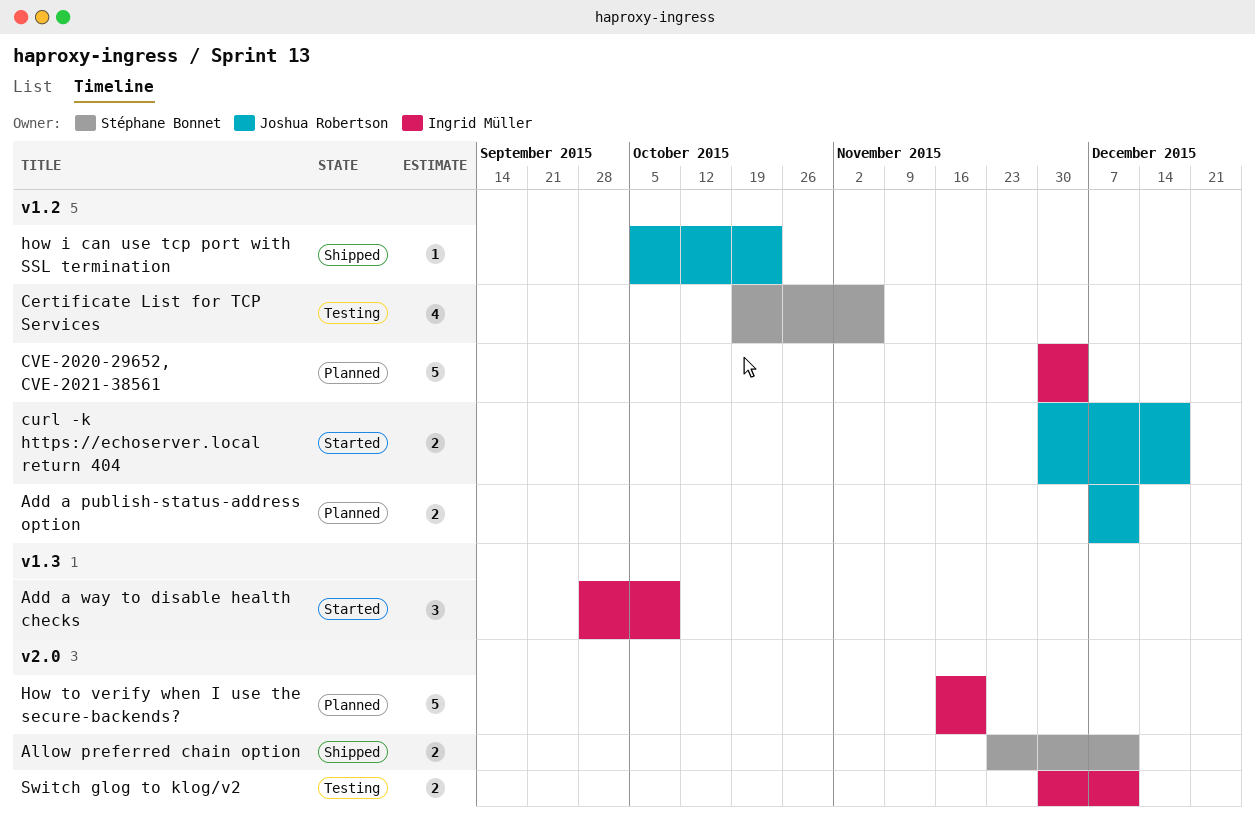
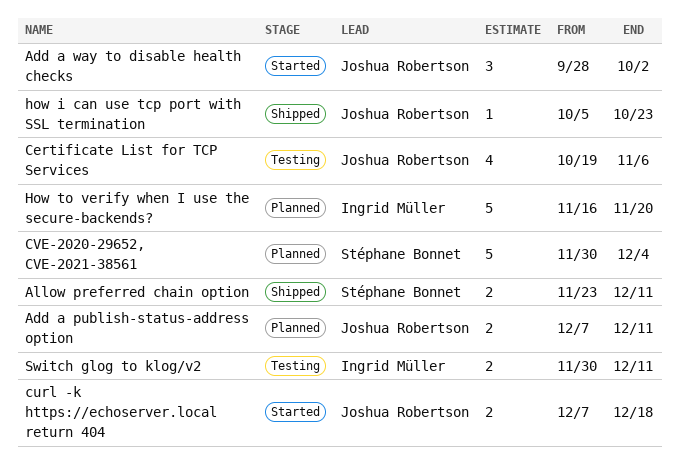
Add a way to disable health checks, owner: Ingrid Müller -> Joshua Robertson
Add a way to disable health checks, due: Oct 9 -> Oct 2
Certificate List for TCP Services, owner: Stéphane Bonnet -> Joshua Robertson
curl -k https://echoserver.local return 404, start: Nov 30 -> Dec 7
CVE-2020-29652, CVE-2021-38561, owner: Ingrid Müller -> Stéphane Bonnet

